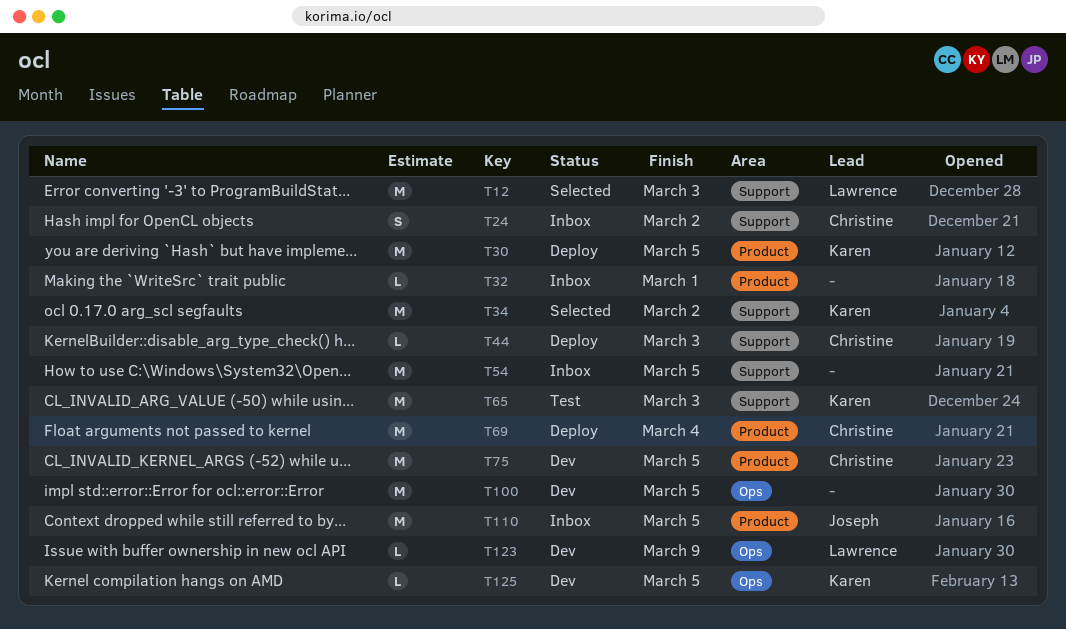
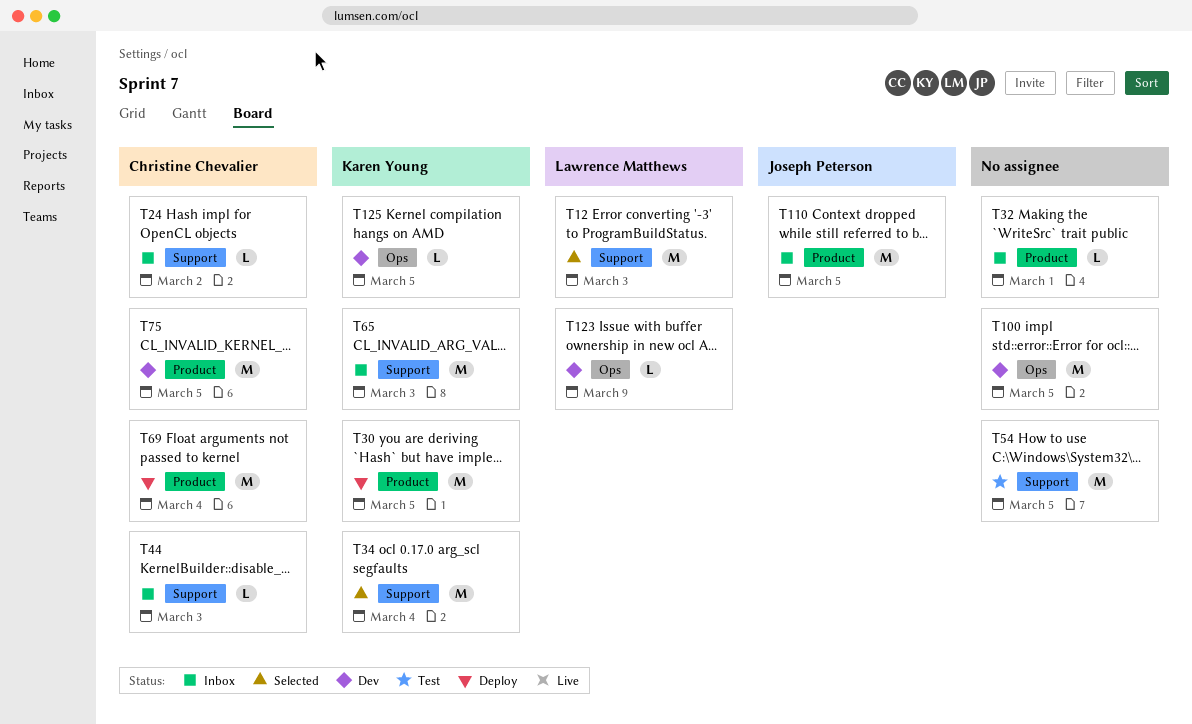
T24, estimate: S -> L
T34, due: Mar 2 -> Mar 4
T44, status: Deploy -> Inbox
T54, status: Inbox -> Test
T65, status: Test -> Inbox

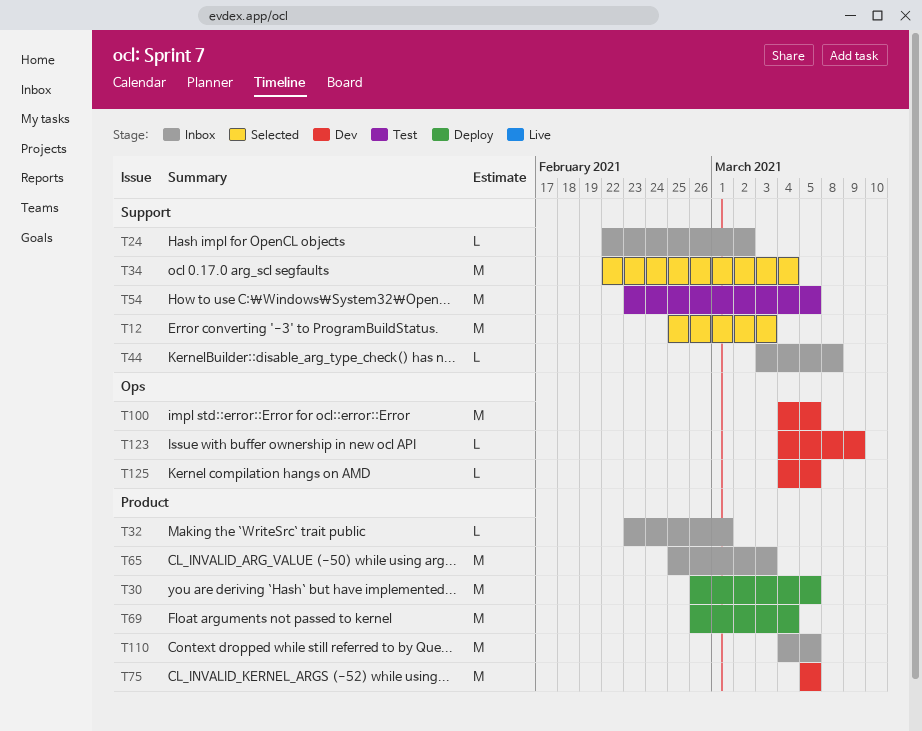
T44, due: Mar 3 -> Mar 8
T65, label: Support -> Product

